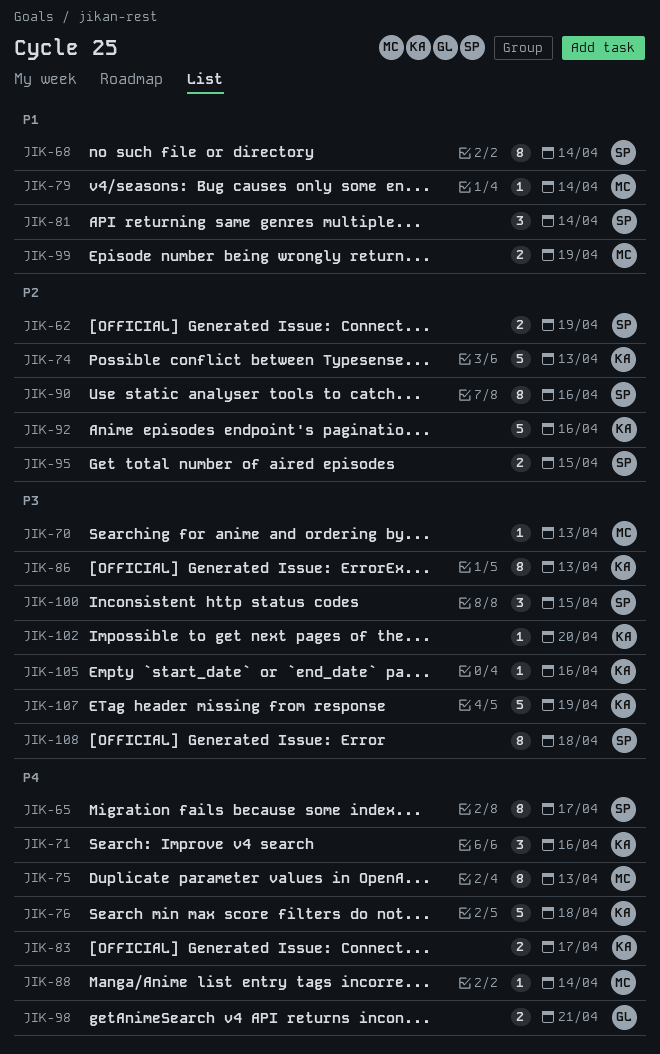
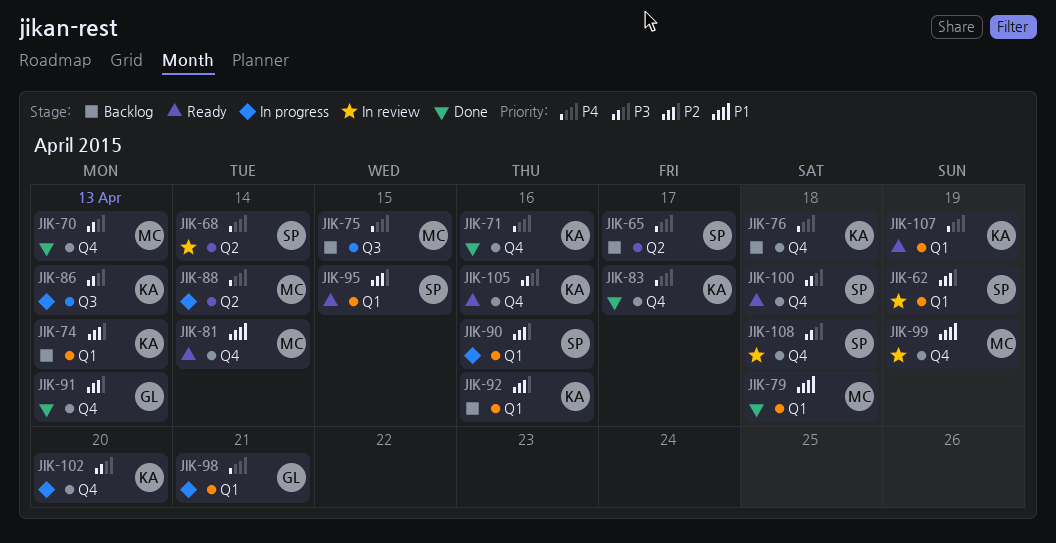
JIK-68, priority: P1 -> P4
JIK-75, due: Apr 13 -> Apr 15
JIK-79, due: Apr 14 -> Apr 18
JIK-81, owner: SP -> MC
JIK-91: none -> present
JIK-100, due: Apr 15 -> Apr 18
JIK-107, priority: P3 -> P4

